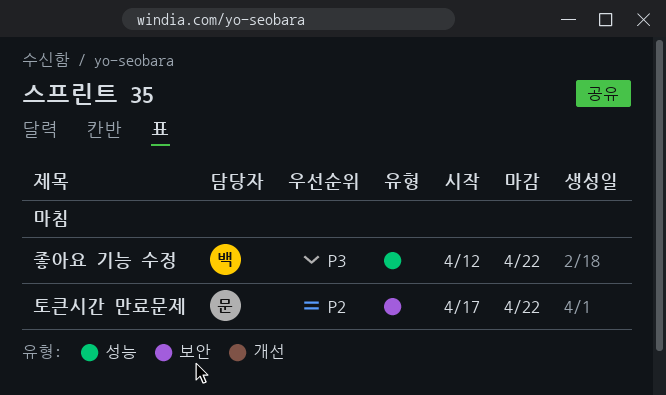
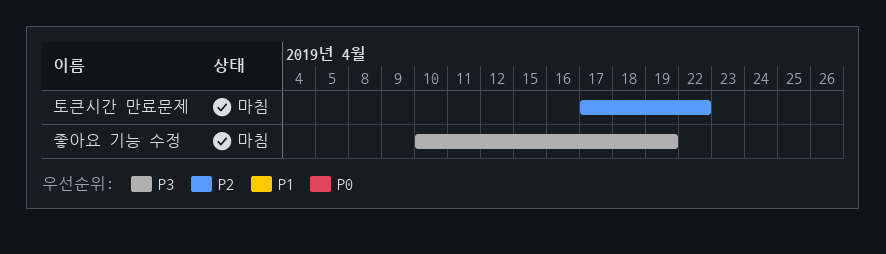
좋아요 기능 수정, start: Apr 12 -> Apr 10
좋아요 기능 수정, due: Apr 22 -> Apr 19

